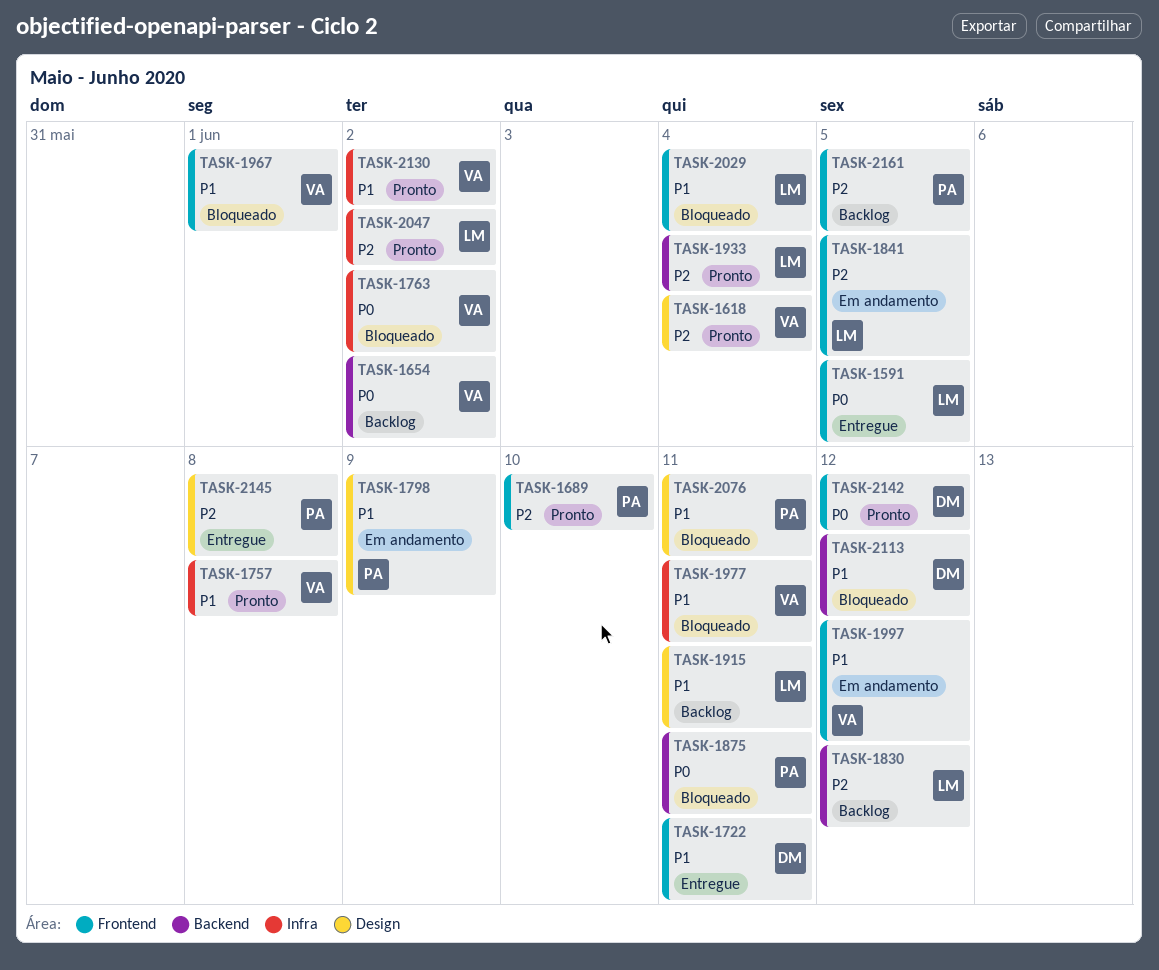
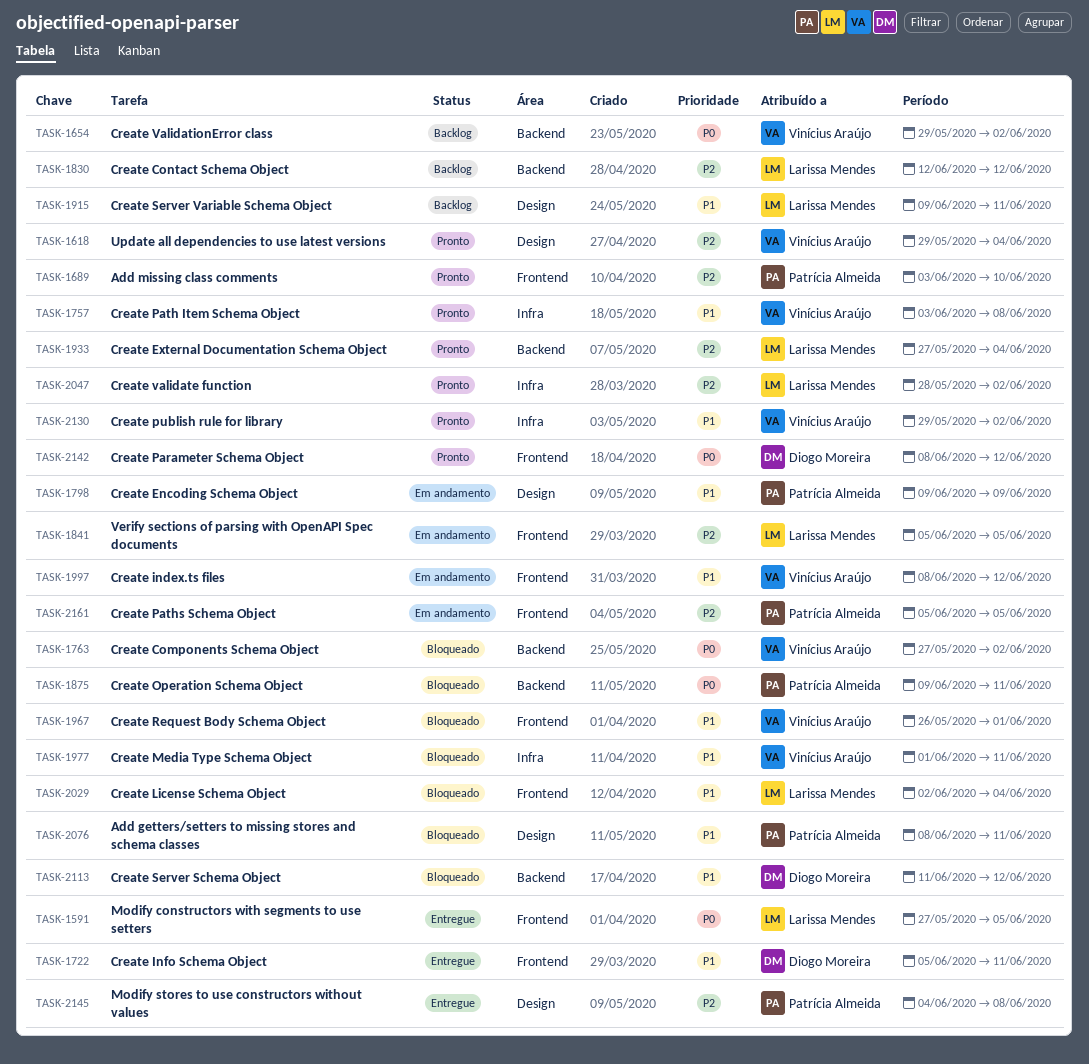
TASK-1763, label: Infra -> Backend
TASK-2161, status: Backlog -> Em andamento

